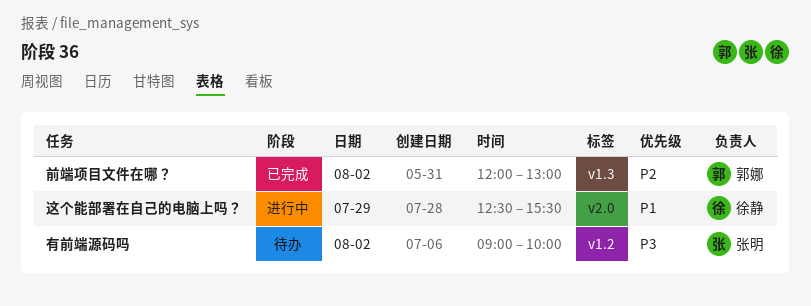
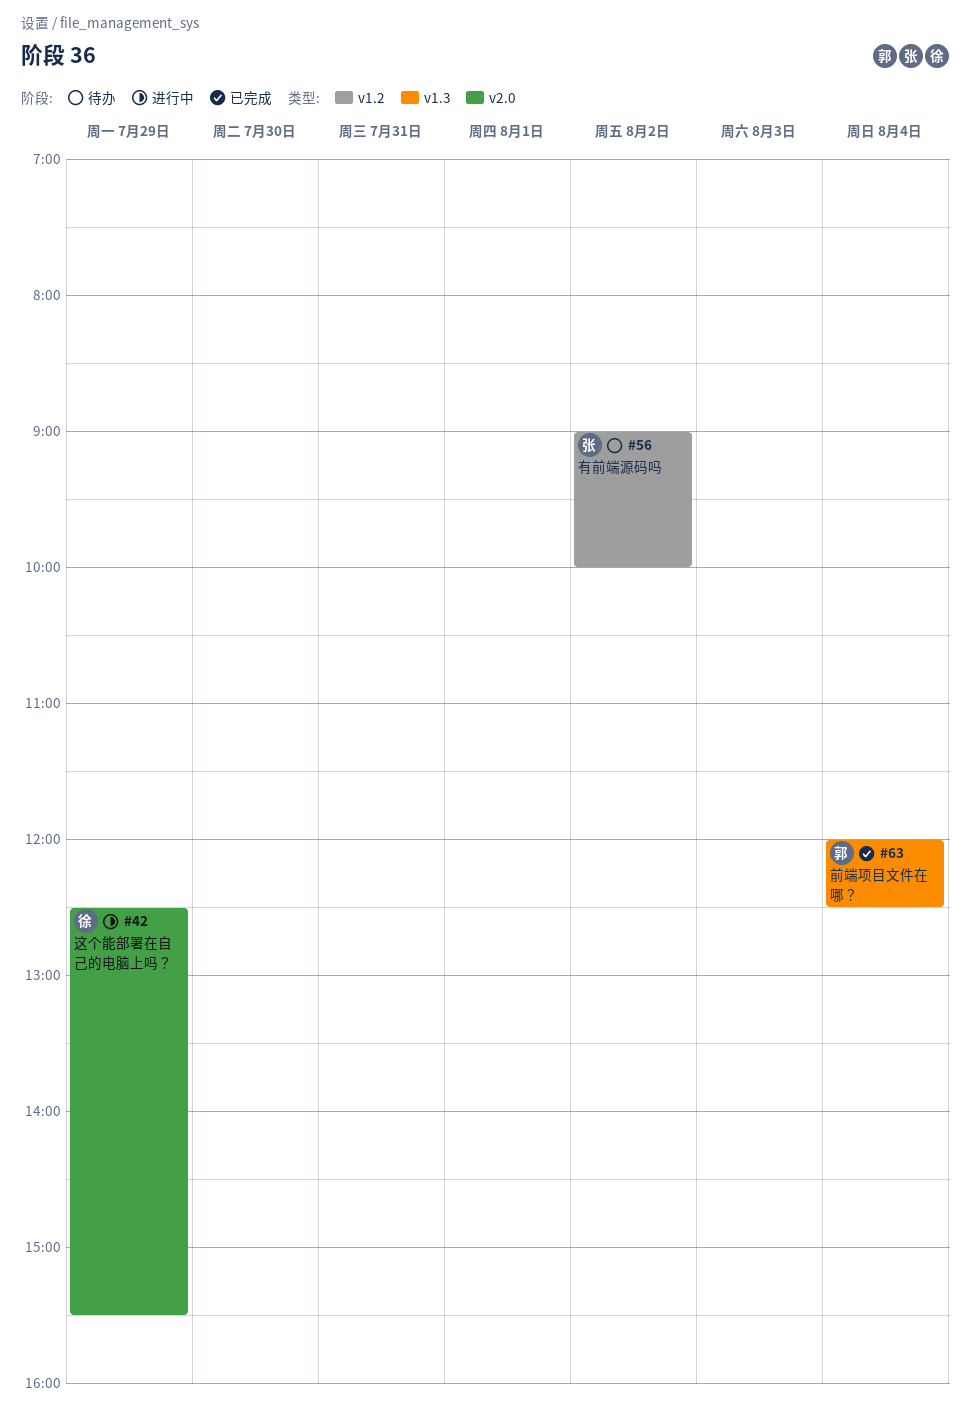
前端项目文件在哪？, day: Aug 2 -> Aug 4
前端项目文件在哪？, ends: 13:00 -> 12:30

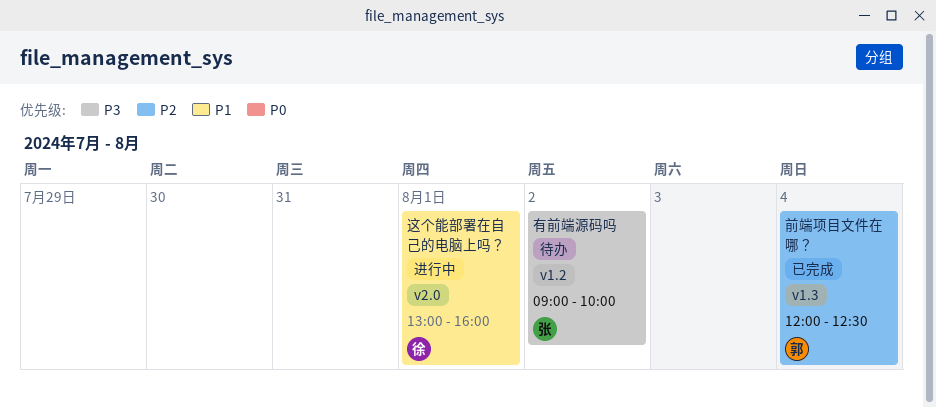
这个能部署在自己的电脑上吗？, day: Jul 29 -> Aug 1
这个能部署在自己的电脑上吗？, begins: 12:30 -> 13:00
这个能部署在自己的电脑上吗？, ends: 15:30 -> 16:00

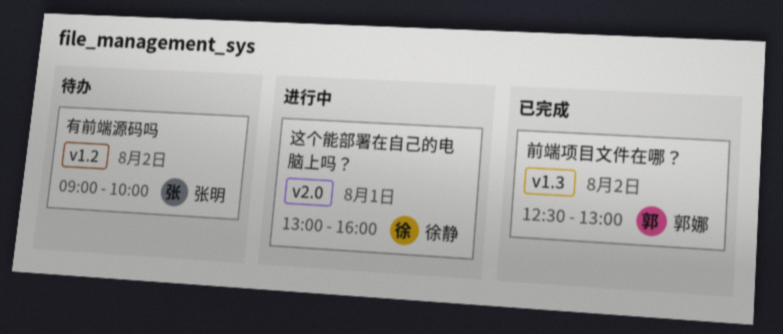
前端项目文件在哪？, day: Aug 4 -> Aug 2
前端项目文件在哪？, begins: 12:00 -> 12:30
前端项目文件在哪？, ends: 12:30 -> 13:00

